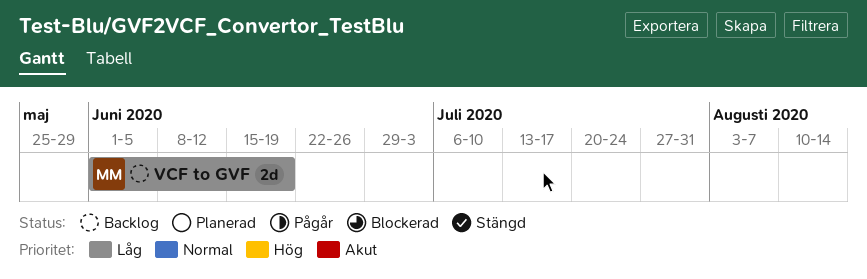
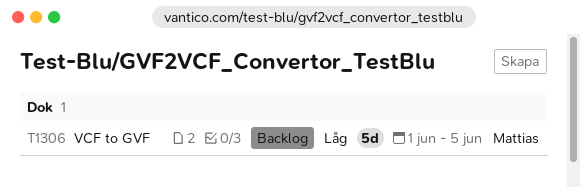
VCF to GVF, estimate: 2d -> 5d
VCF to GVF, due: Jun 19 -> Jun 5

